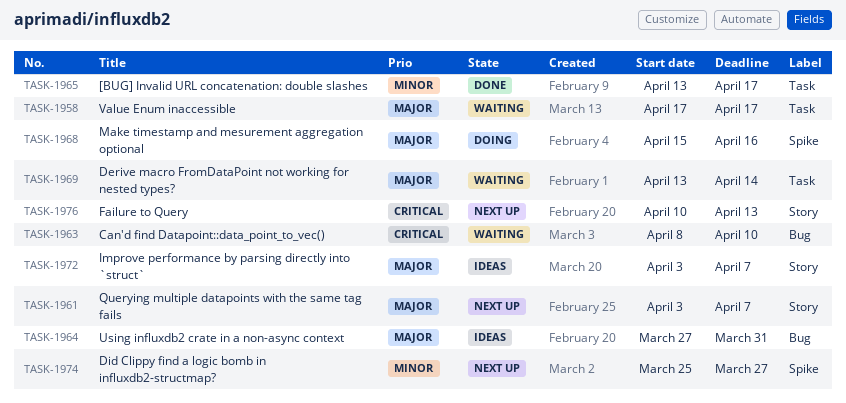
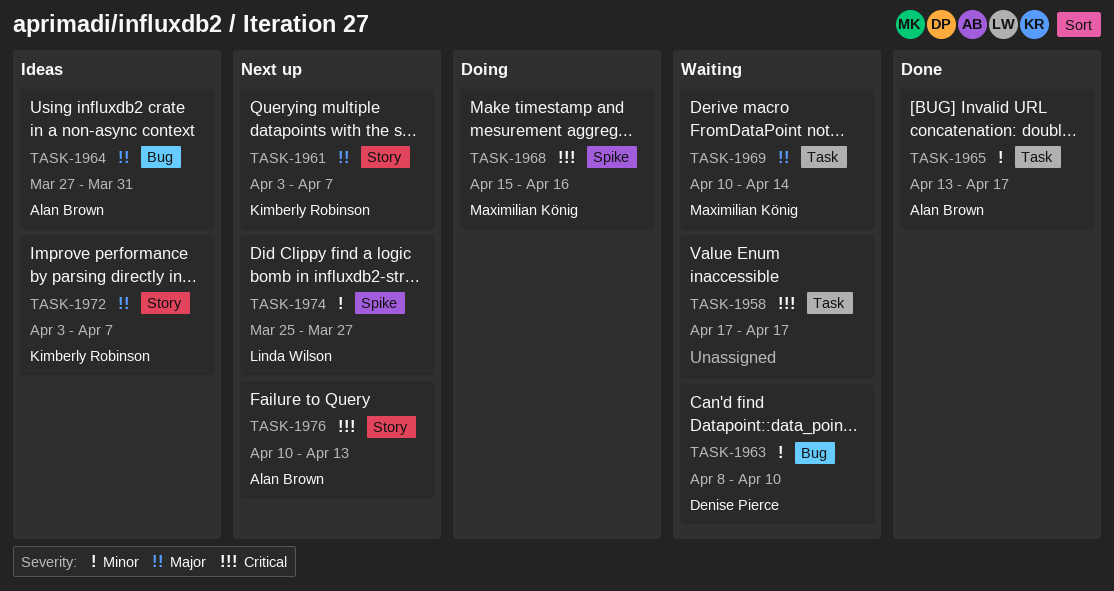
TASK-1958, priority: Major -> Critical
TASK-1963, priority: Critical -> Minor
TASK-1968, priority: Major -> Critical
TASK-1969, start: Apr 13 -> Apr 10

